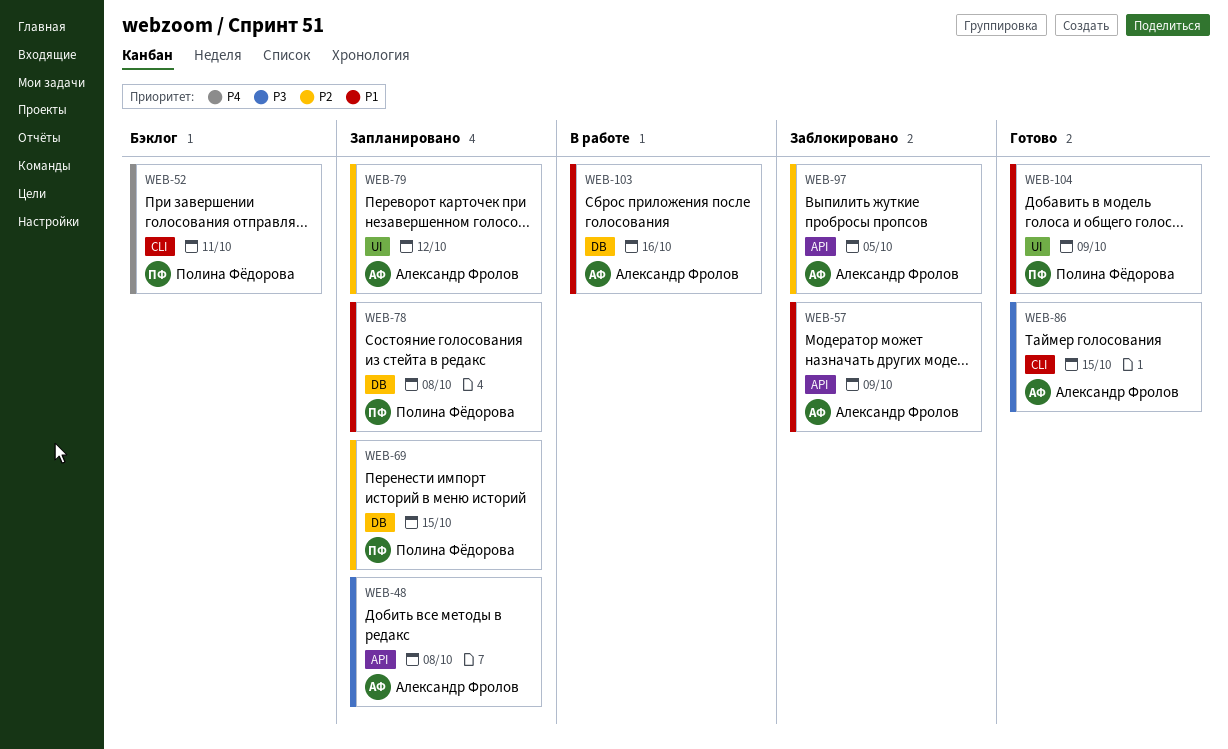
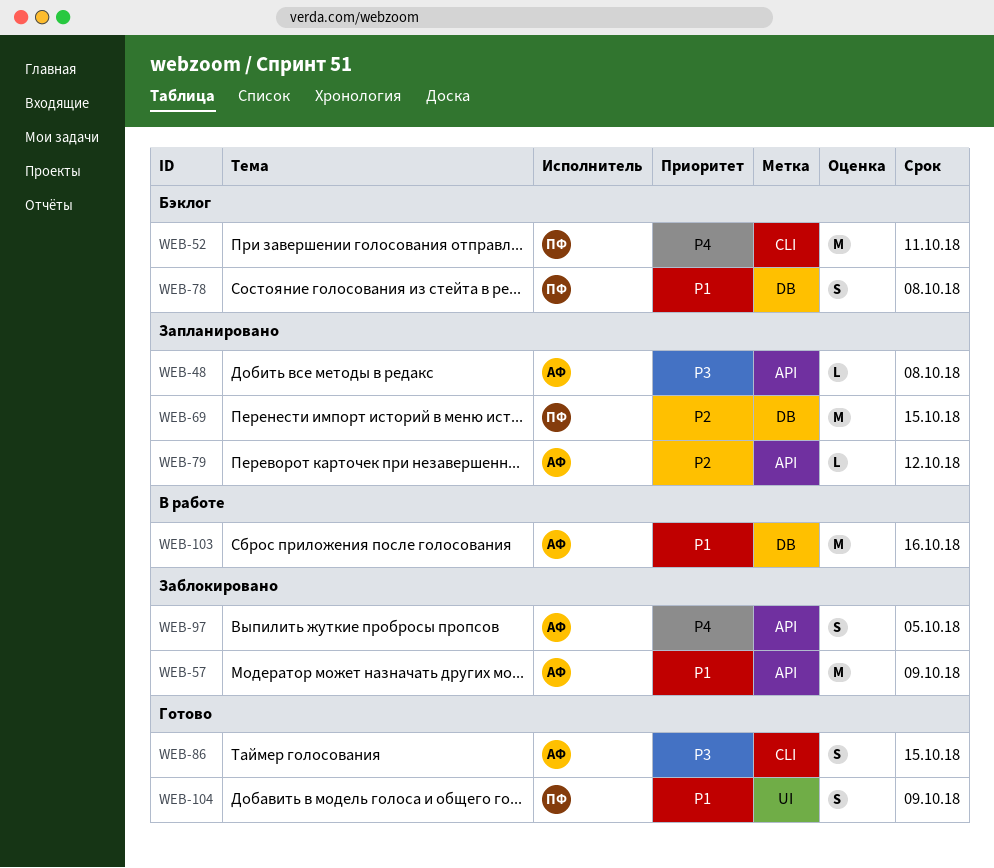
WEB-78, status: Запланировано -> Бэклог
WEB-79, label: UI -> API
WEB-97, priority: P2 -> P4

